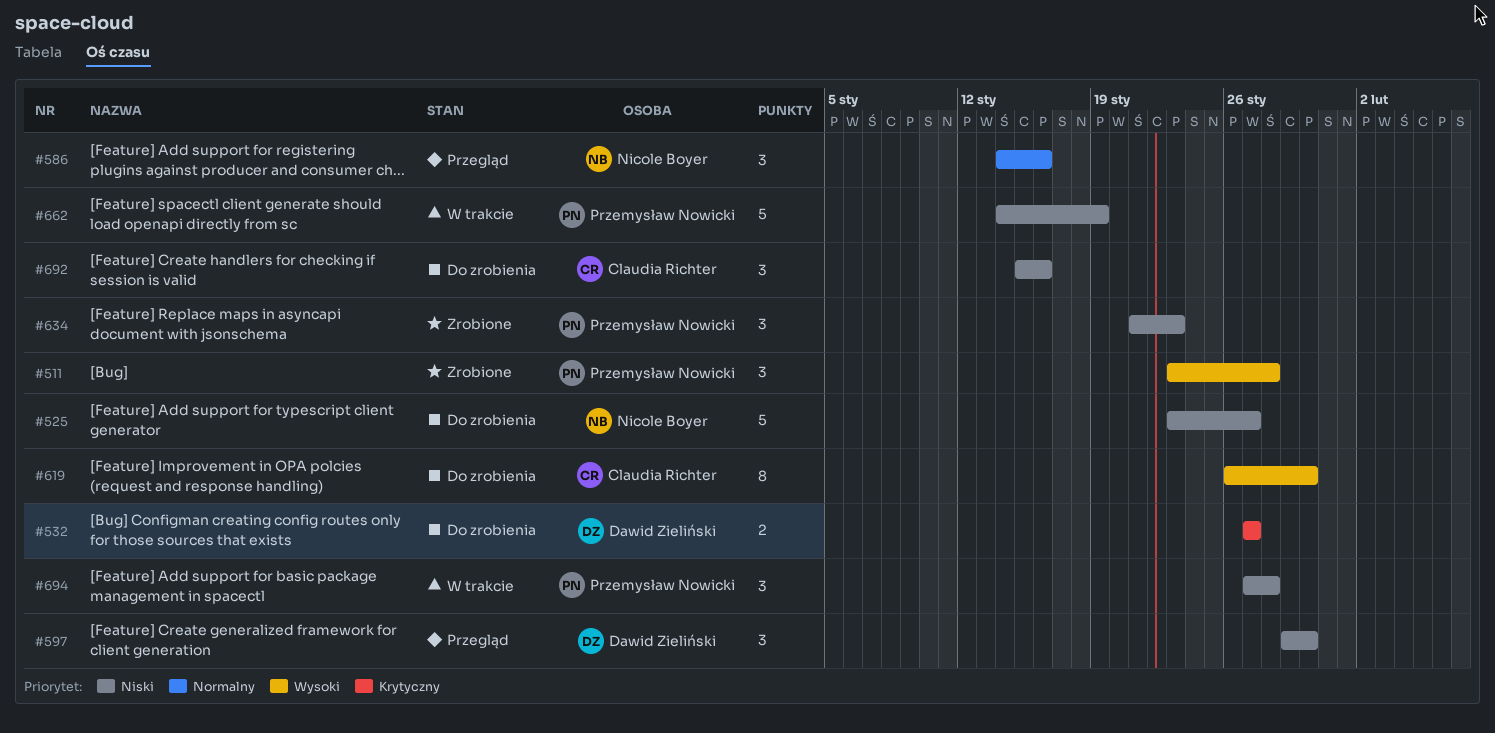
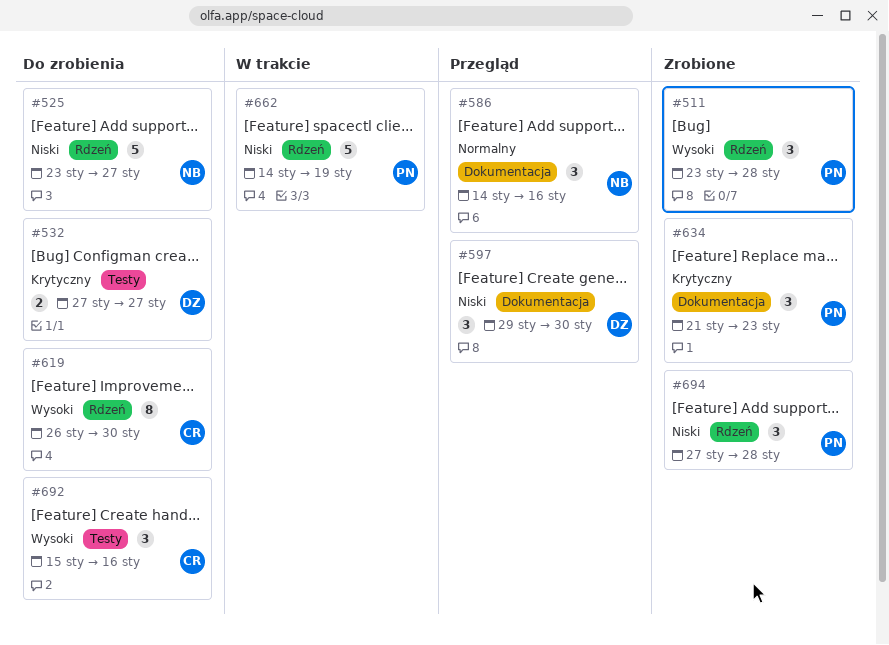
#634, priority: Niski -> Krytyczny
#692, priority: Niski -> Wysoki
#694, status: W trakcie -> Zrobione

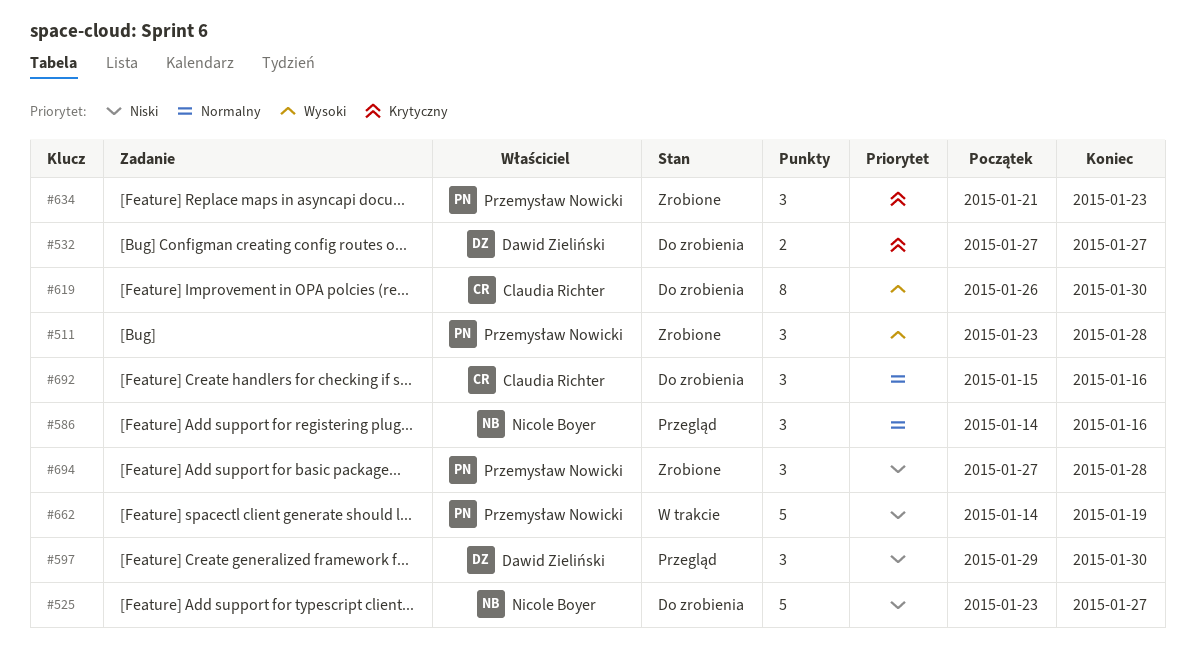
#692, priority: Wysoki -> Normalny

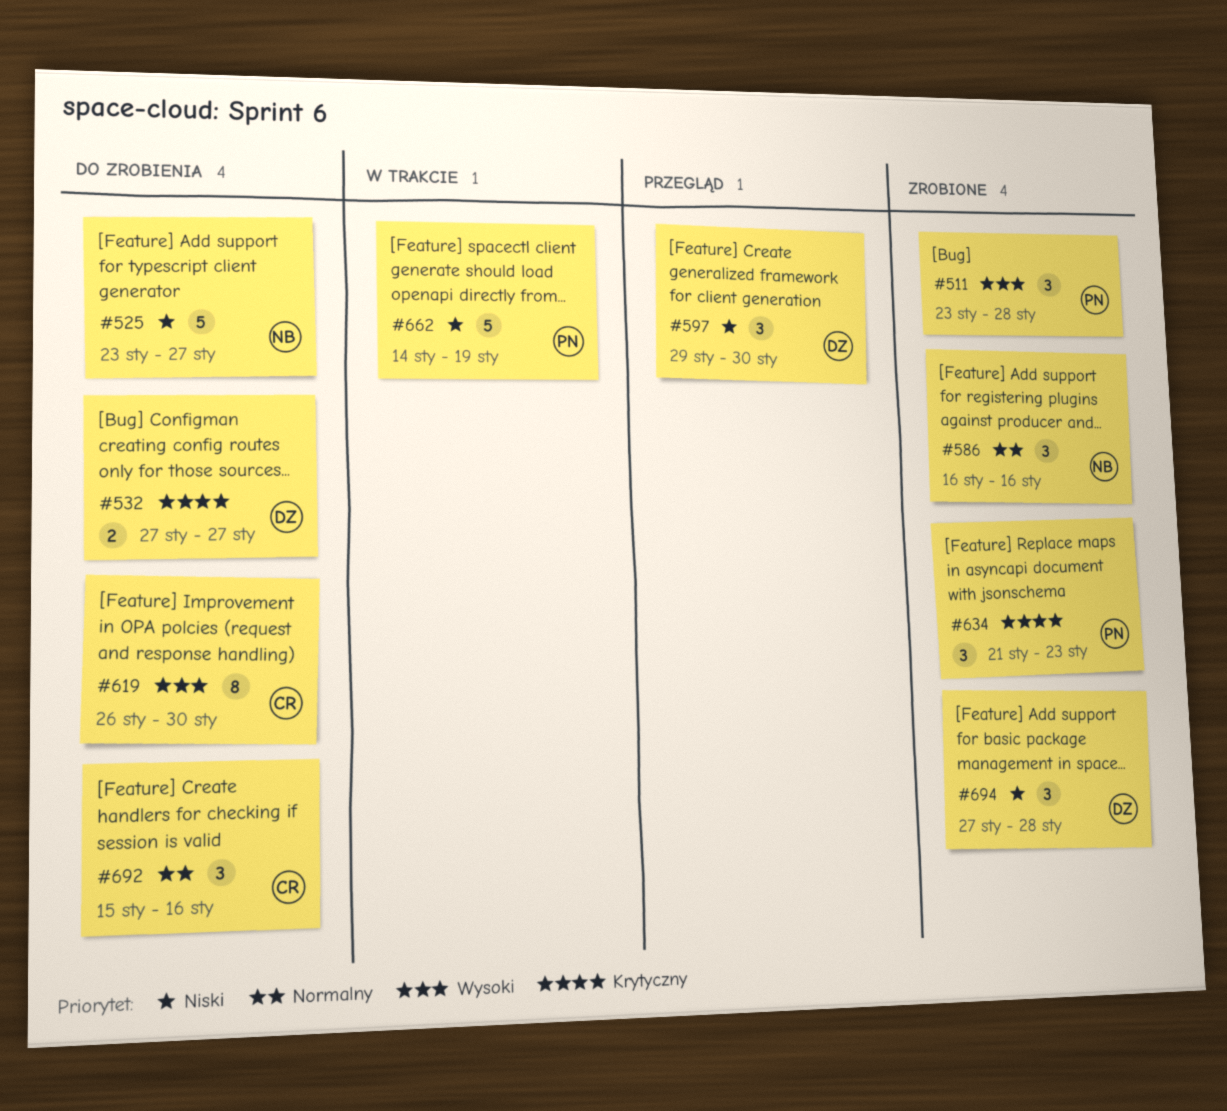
#586, status: Przegląd -> Zrobione
#586, start: Jan 14 -> Jan 16
#694, owner: Przemysław Nowicki -> Dawid Zieliński

